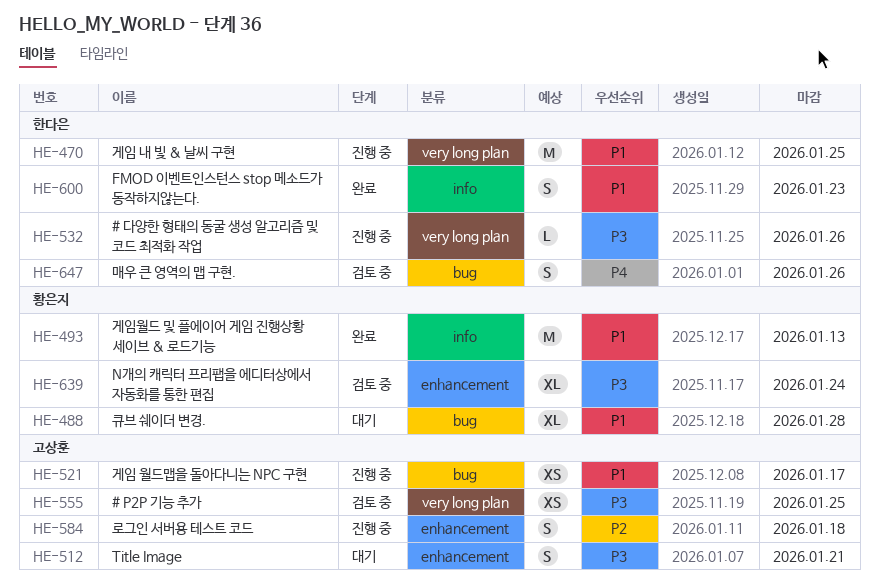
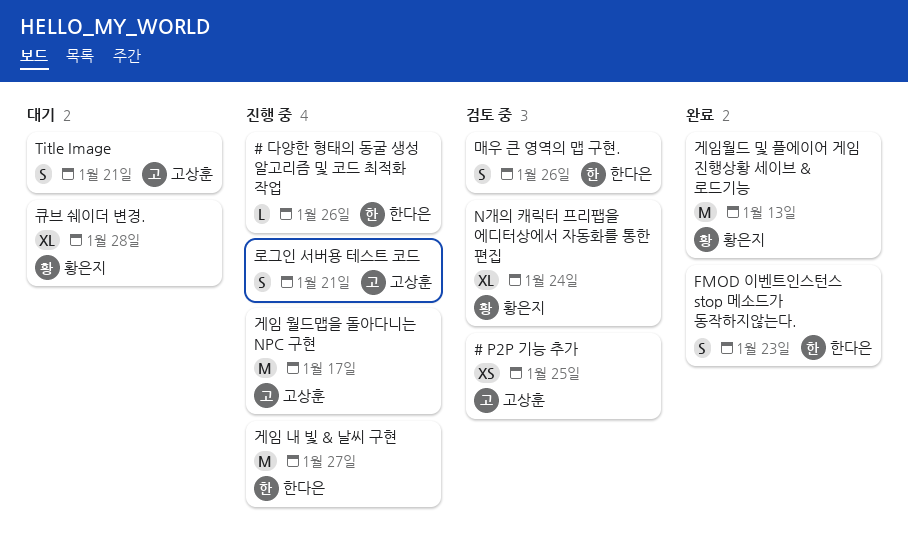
게임 내 빛 & 날씨 구현, due: Jan 25 -> Jan 27
게임 월드맵을 돌아다니는 NPC 구현, estimate: XS -> M
로그인 서버용 테스트 코드, due: Jan 18 -> Jan 21

